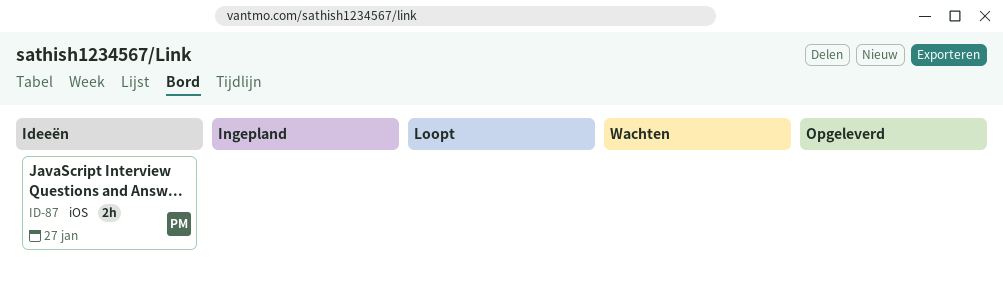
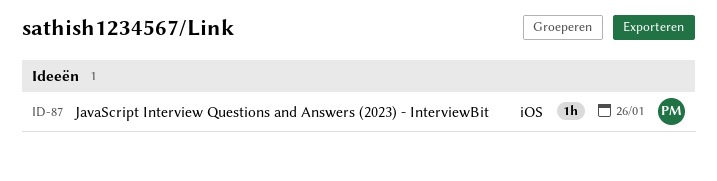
ID-87, estimate: 2h -> 1h
ID-87, due: Jan 27 -> Jan 26

